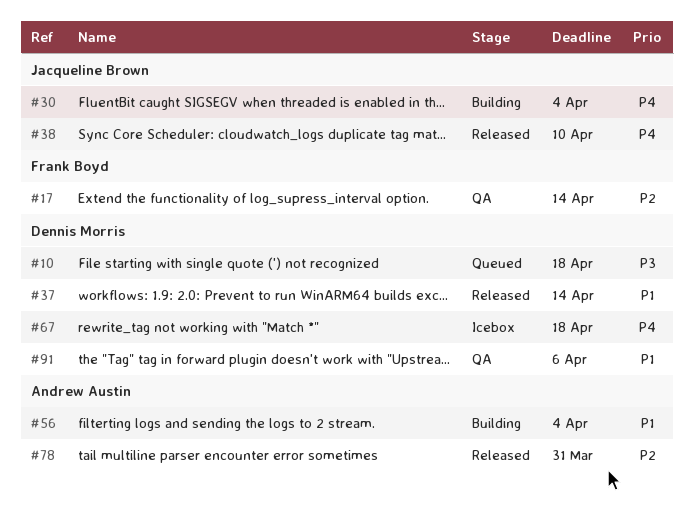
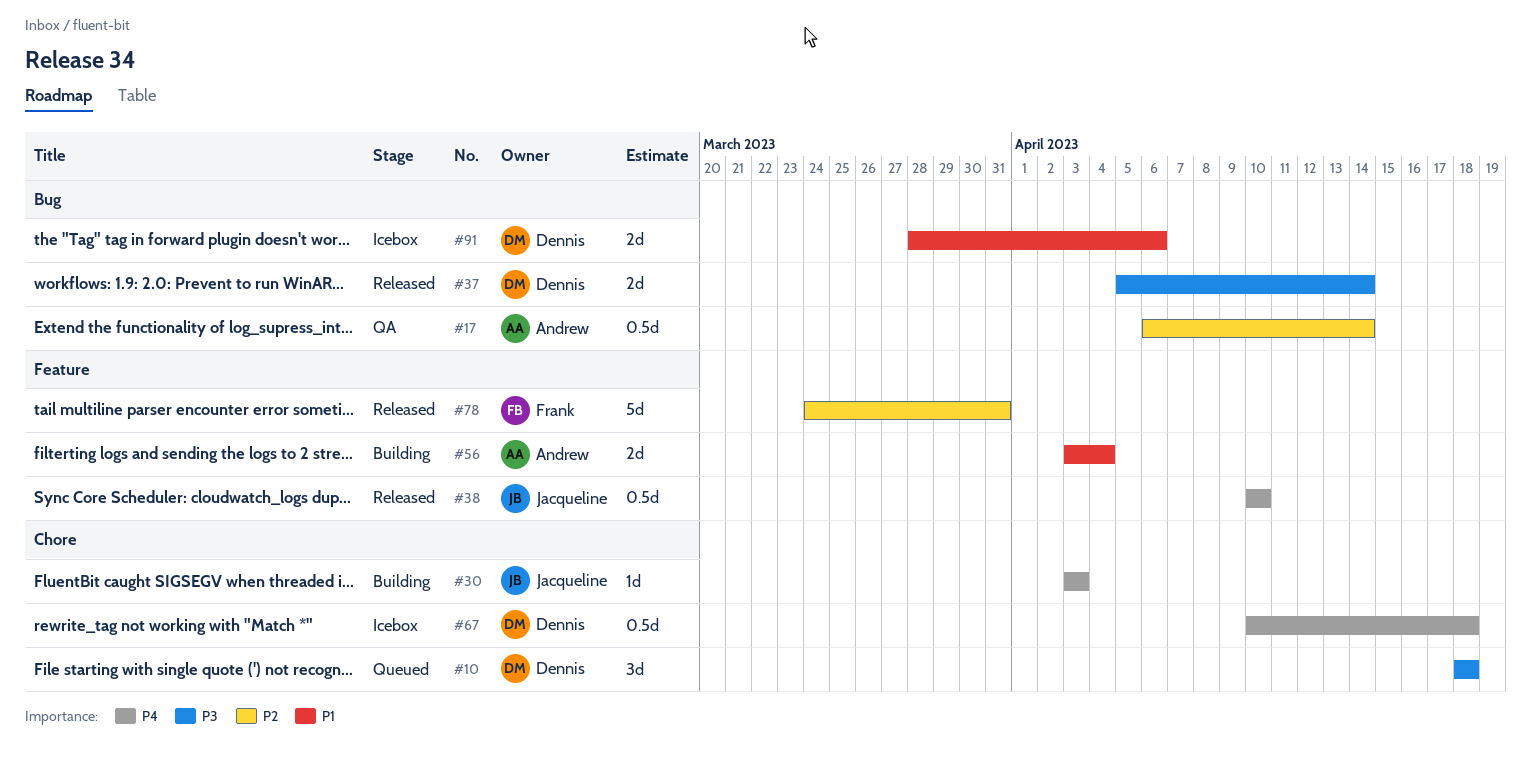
#17, owner: Frank Boyd -> Andrew Austin
#30, due: Apr 4 -> Apr 3
#37, priority: P1 -> P3
#78, owner: Andrew Austin -> Frank Boyd
#91, status: QA -> Icebox

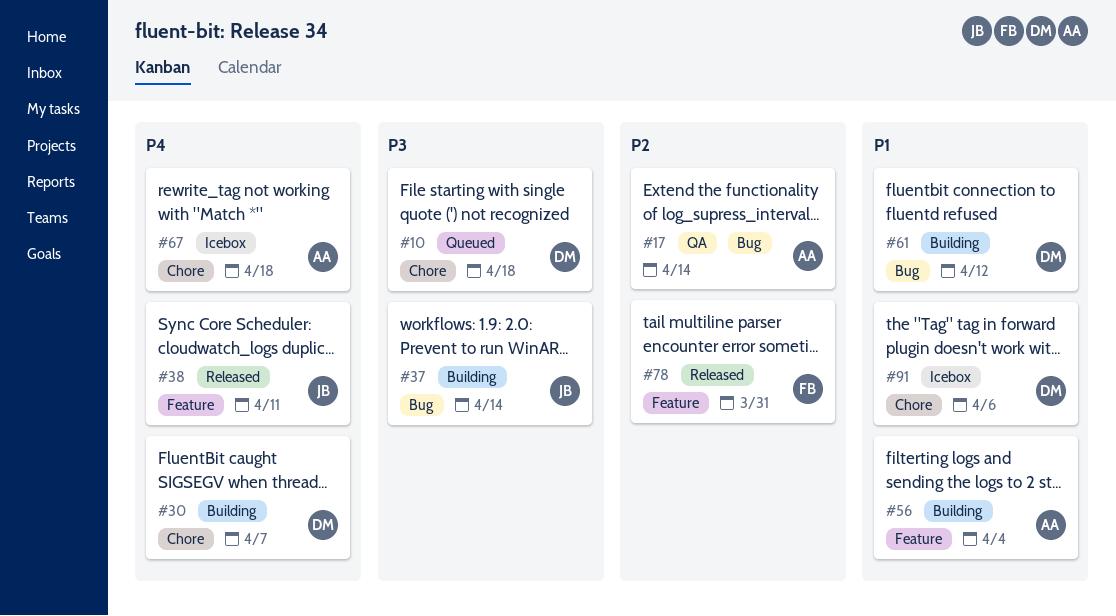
#30, owner: Jacqueline -> Dennis
#30, due: Apr 3 -> Apr 7
#37, status: Released -> Building
#37, owner: Dennis -> Jacqueline
#38, due: Apr 10 -> Apr 11
#61: none -> present
#67, owner: Dennis -> Andrew
#91, label: Bug -> Chore

